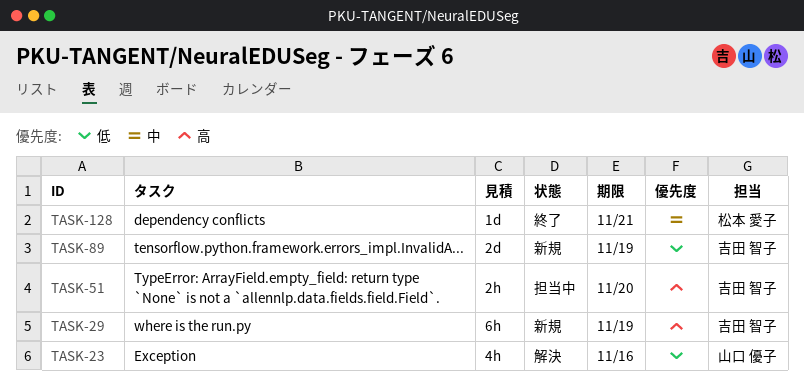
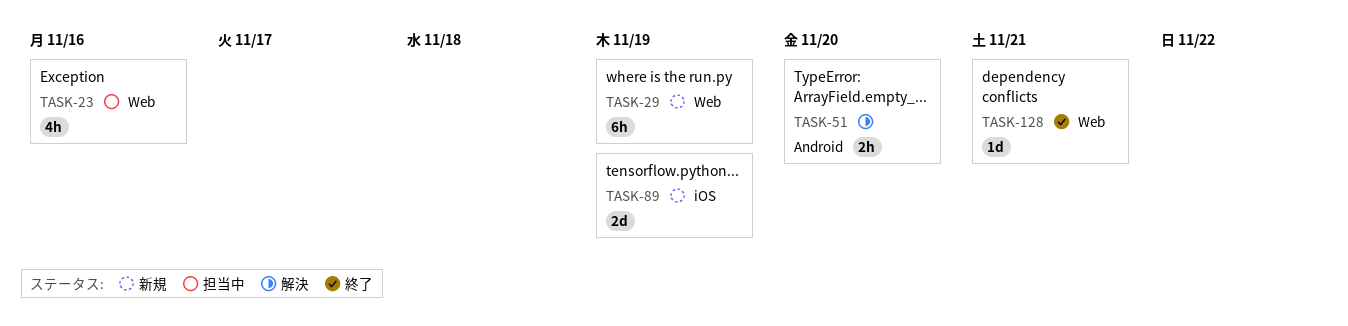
TASK-23, status: 解決 -> 担当中
TASK-51, status: 担当中 -> 解決

